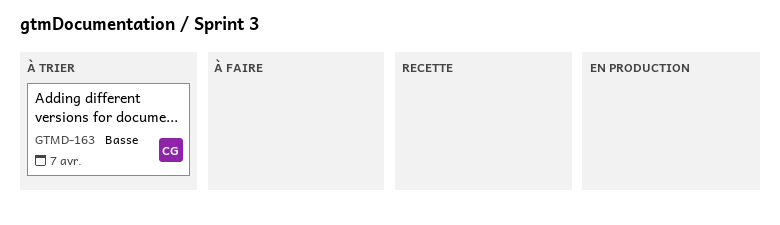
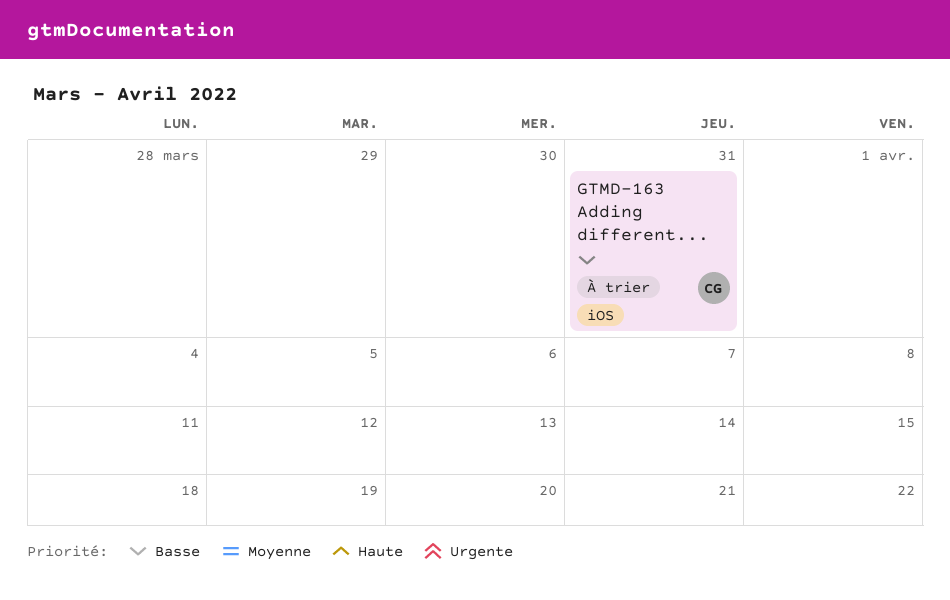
GTMD-163, due: Apr 7 -> Mar 31

